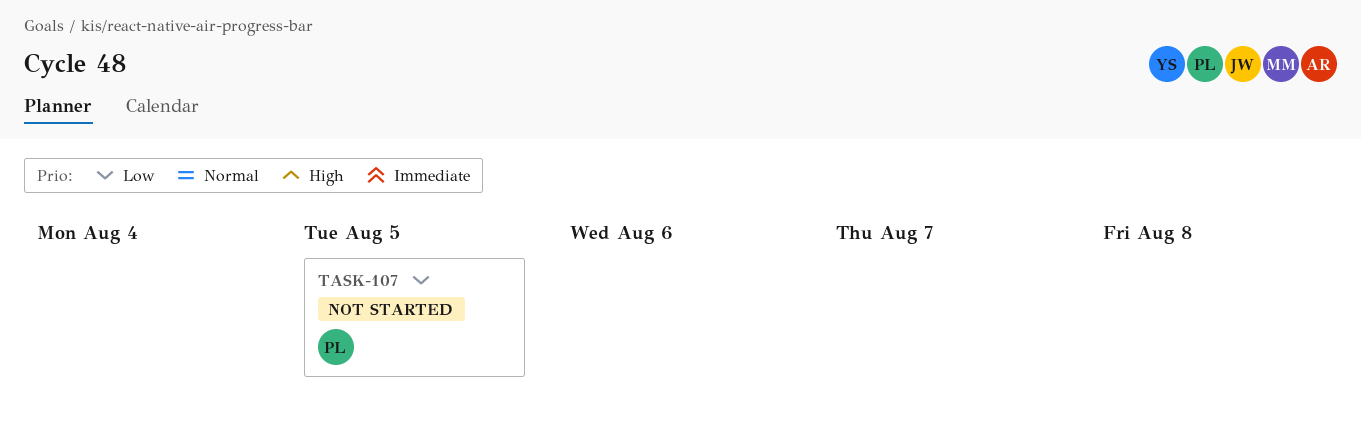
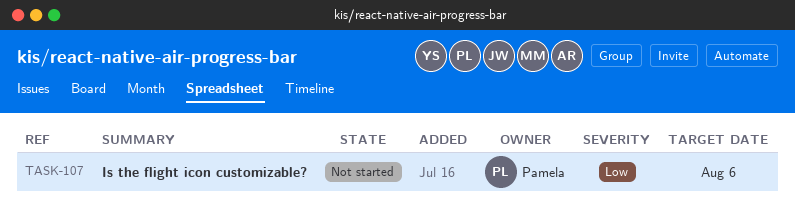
TASK-107, due: Aug 5 -> Aug 6

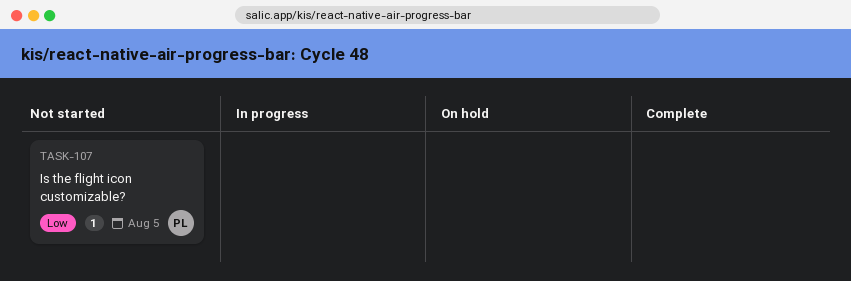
TASK-107, due: Aug 6 -> Aug 5

